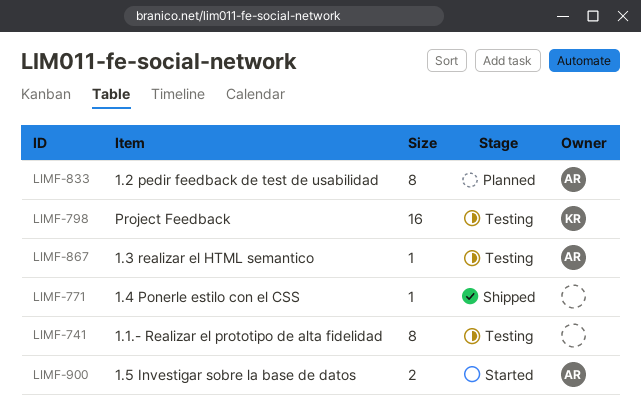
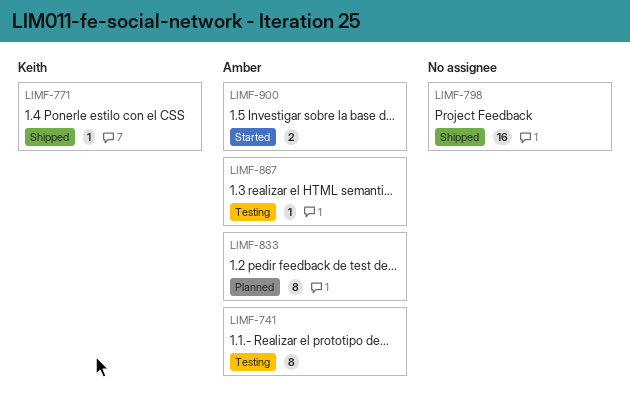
LIMF-741, owner: none -> Amber
LIMF-771, owner: none -> Keith
LIMF-798, status: Testing -> Shipped
LIMF-798, owner: Keith -> none

